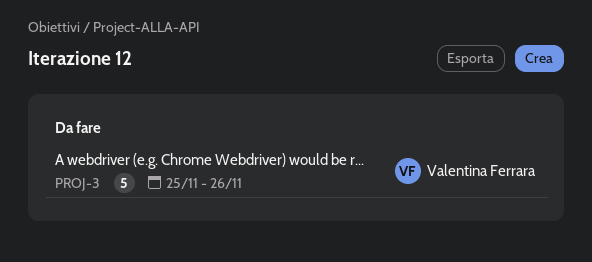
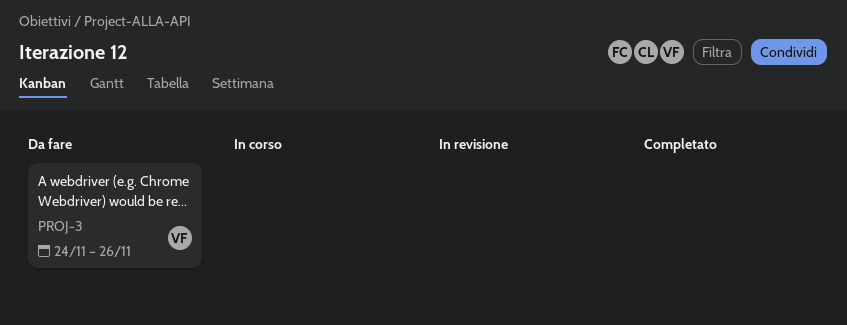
PROJ-3, start: Nov 25 -> Nov 24

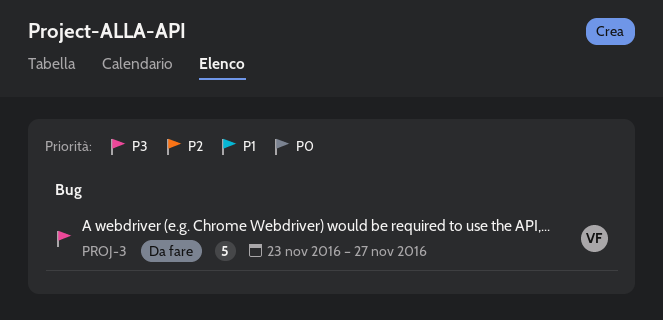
PROJ-3, start: Nov 24 -> Nov 23
PROJ-3, due: Nov 26 -> Nov 27

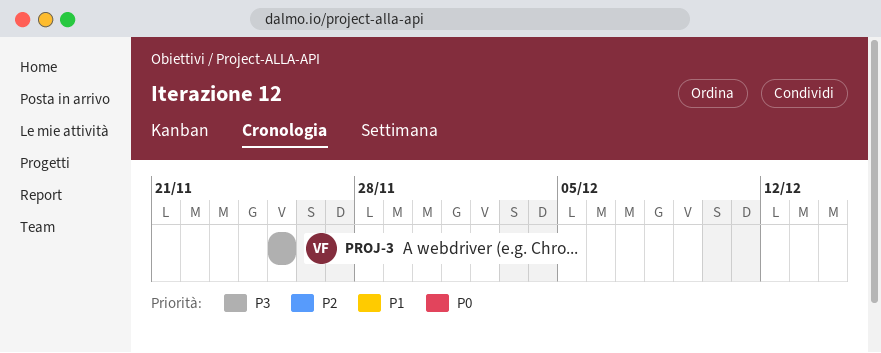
PROJ-3, start: Nov 23 -> Nov 25
PROJ-3, due: Nov 27 -> Nov 25

